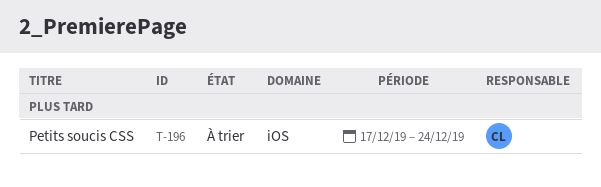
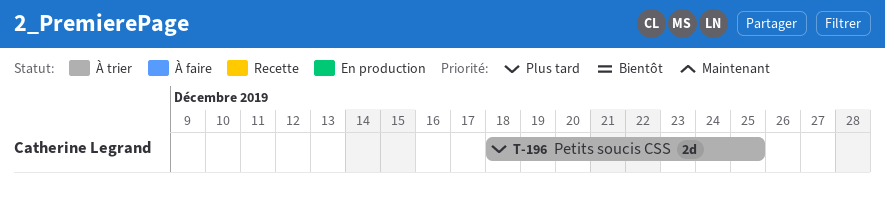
T-196, start: Dec 17 -> Dec 18
T-196, due: Dec 24 -> Dec 25

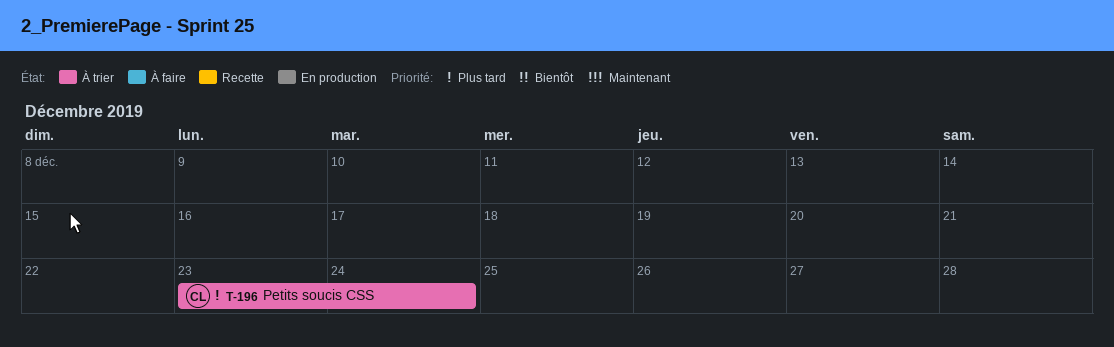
T-196, start: Dec 18 -> Dec 23
T-196, due: Dec 25 -> Dec 24

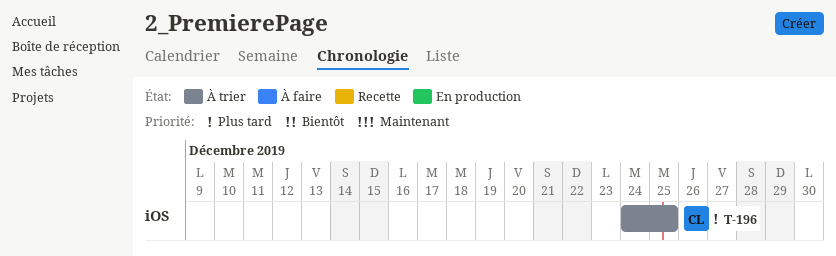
T-196, start: Dec 23 -> Dec 24
T-196, due: Dec 24 -> Dec 25

